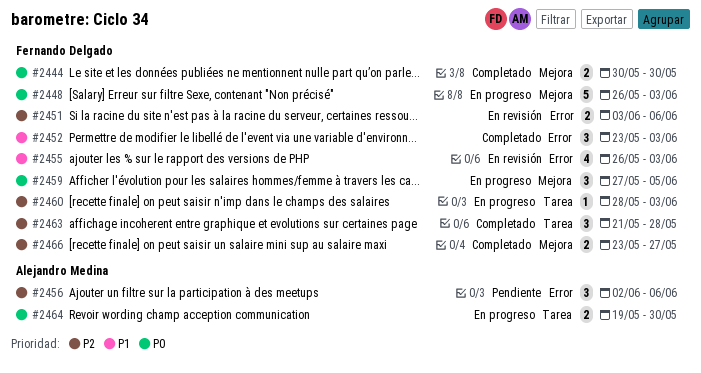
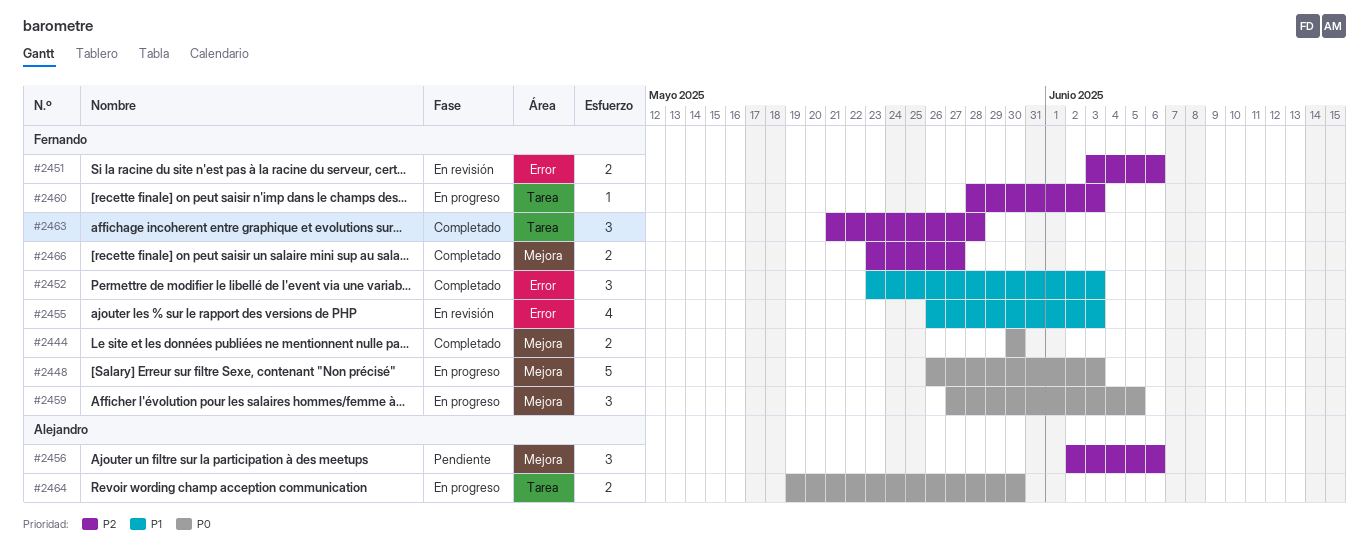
#2456, label: Error -> Mejora

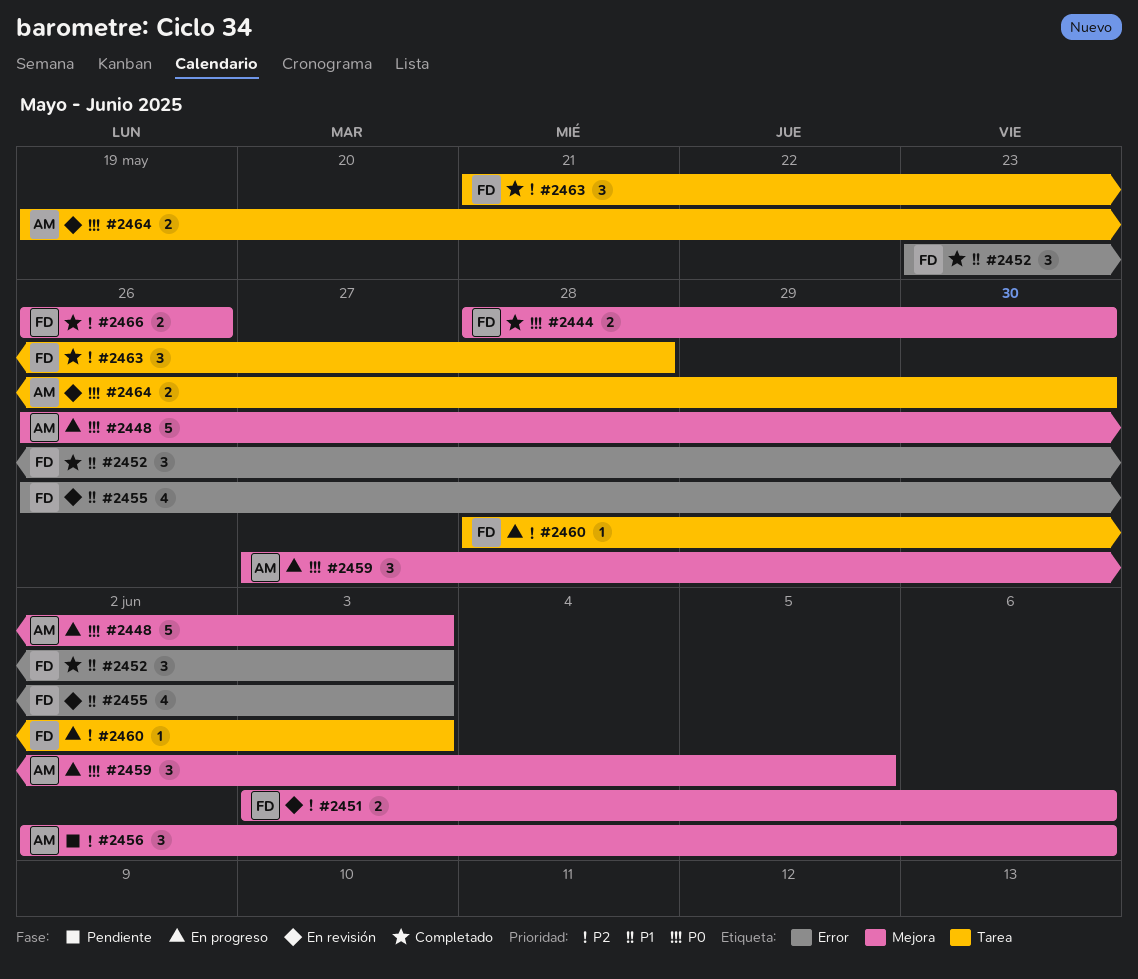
#2444, start: May 30 -> May 28
#2448, owner: Fernando -> Alejandro
#2451, label: Error -> Mejora
#2459, owner: Fernando -> Alejandro
#2464, status: En progreso -> En revisión
#2466, start: May 23 -> May 26
#2466, due: May 27 -> May 26

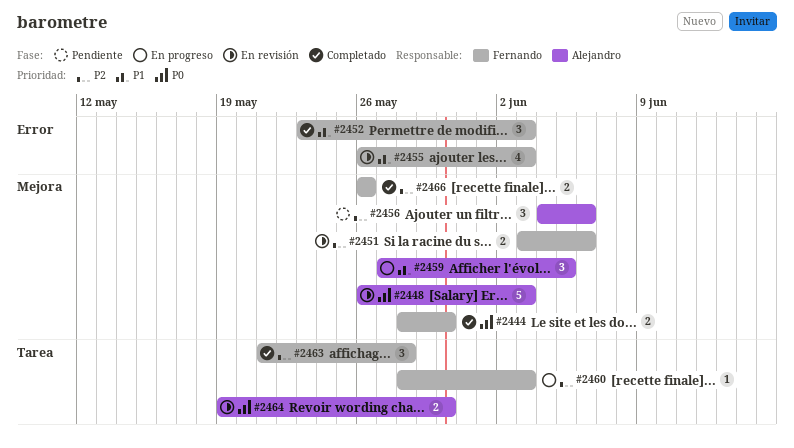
#2448, status: En progreso -> En revisión
#2456, start: Jun 2 -> Jun 4
#2459, priority: P0 -> P1

